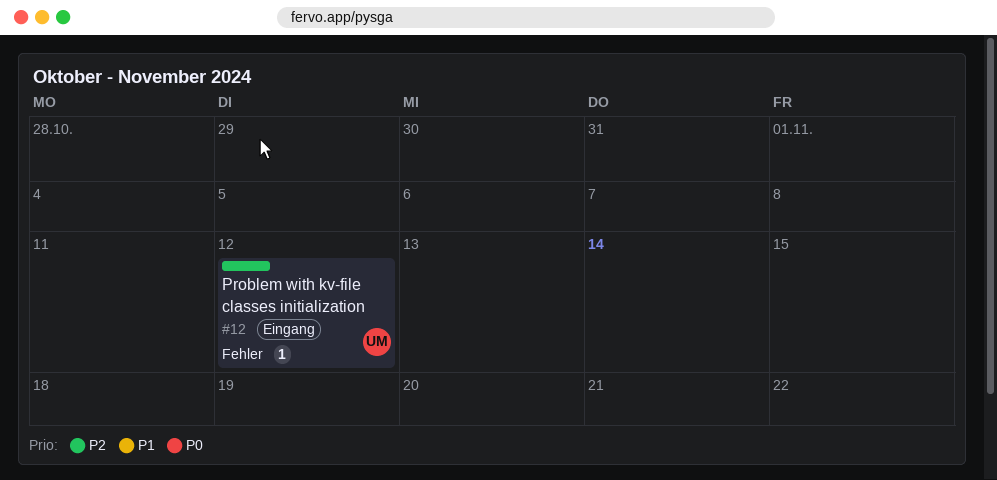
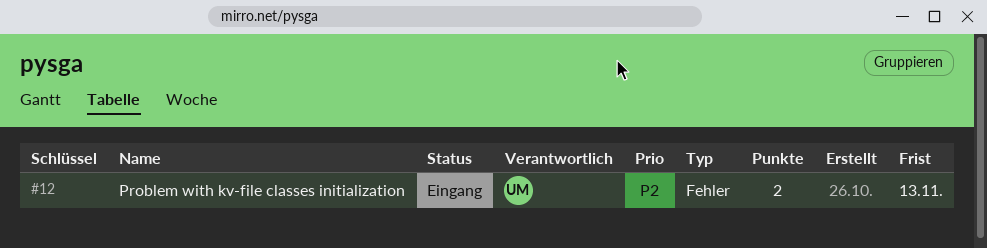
#12, estimate: 1 -> 2
#12, due: Nov 12 -> Nov 13

